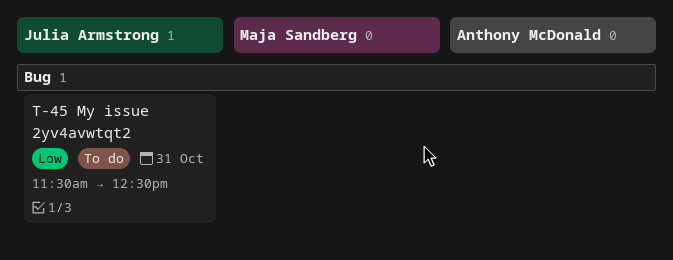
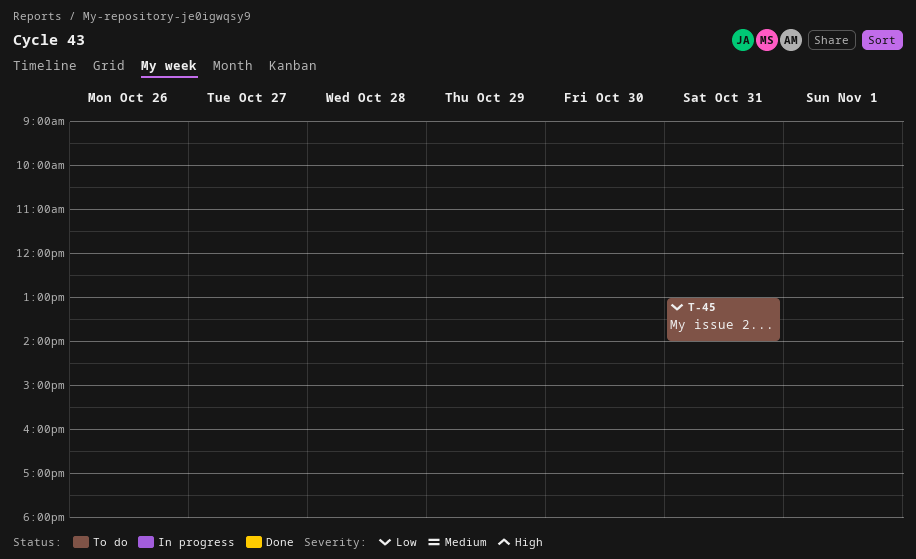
T-45, begins: 11:30 -> 13:00
T-45, ends: 12:30 -> 14:00

